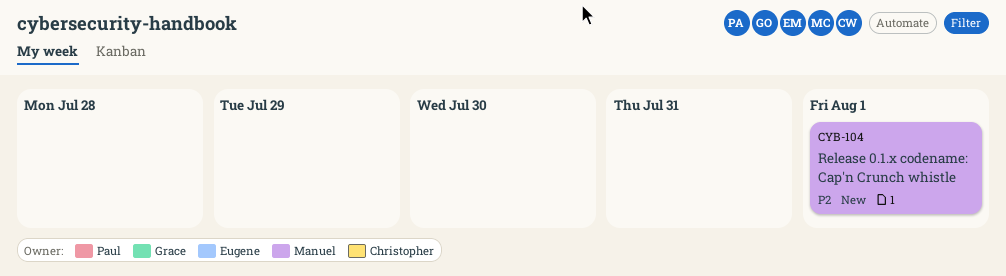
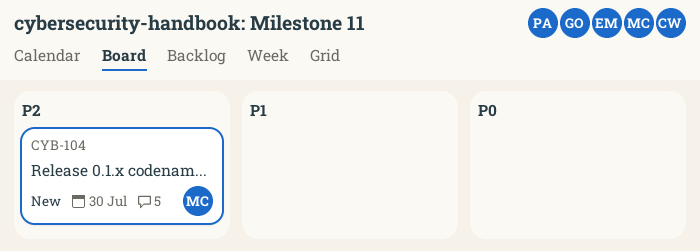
CYB-104, due: Aug 1 -> Jul 30

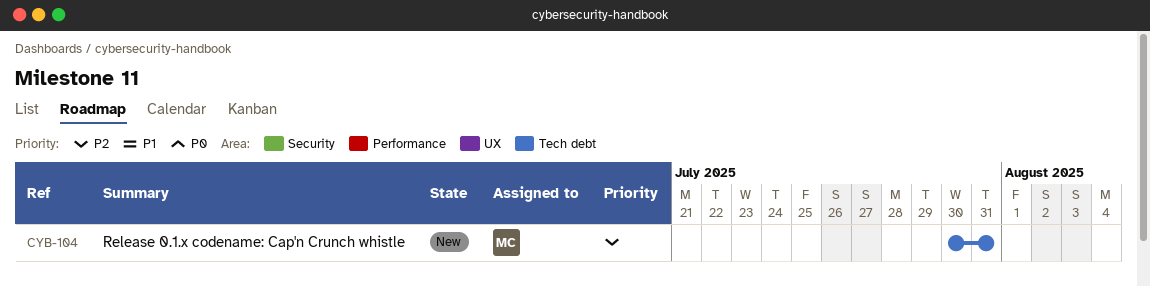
CYB-104, due: Jul 30 -> Jul 31

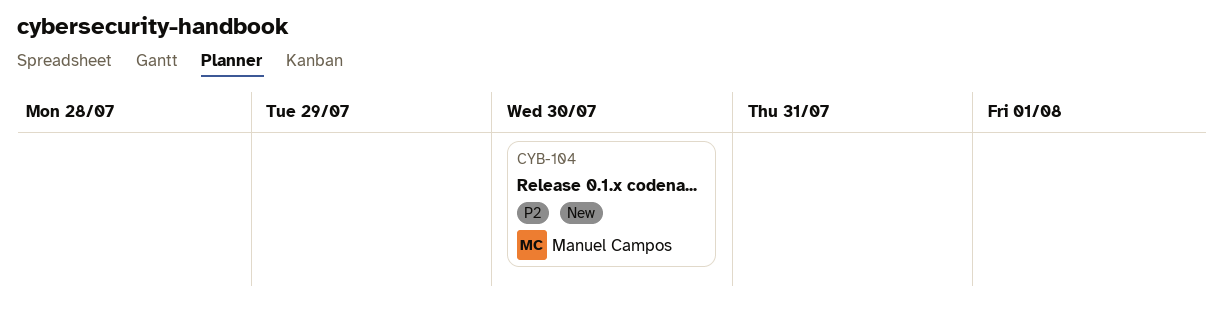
CYB-104, due: Jul 31 -> Jul 30

